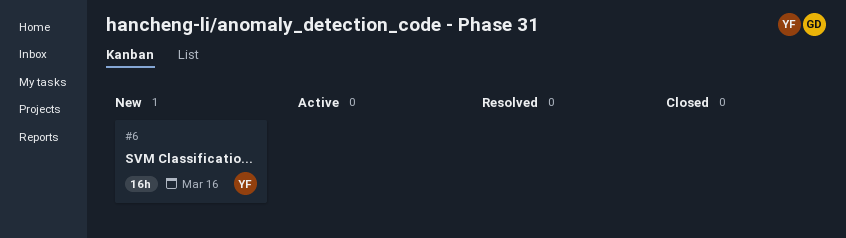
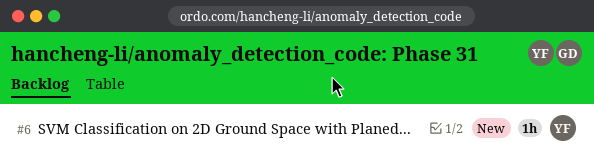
#6, estimate: 16h -> 1h

